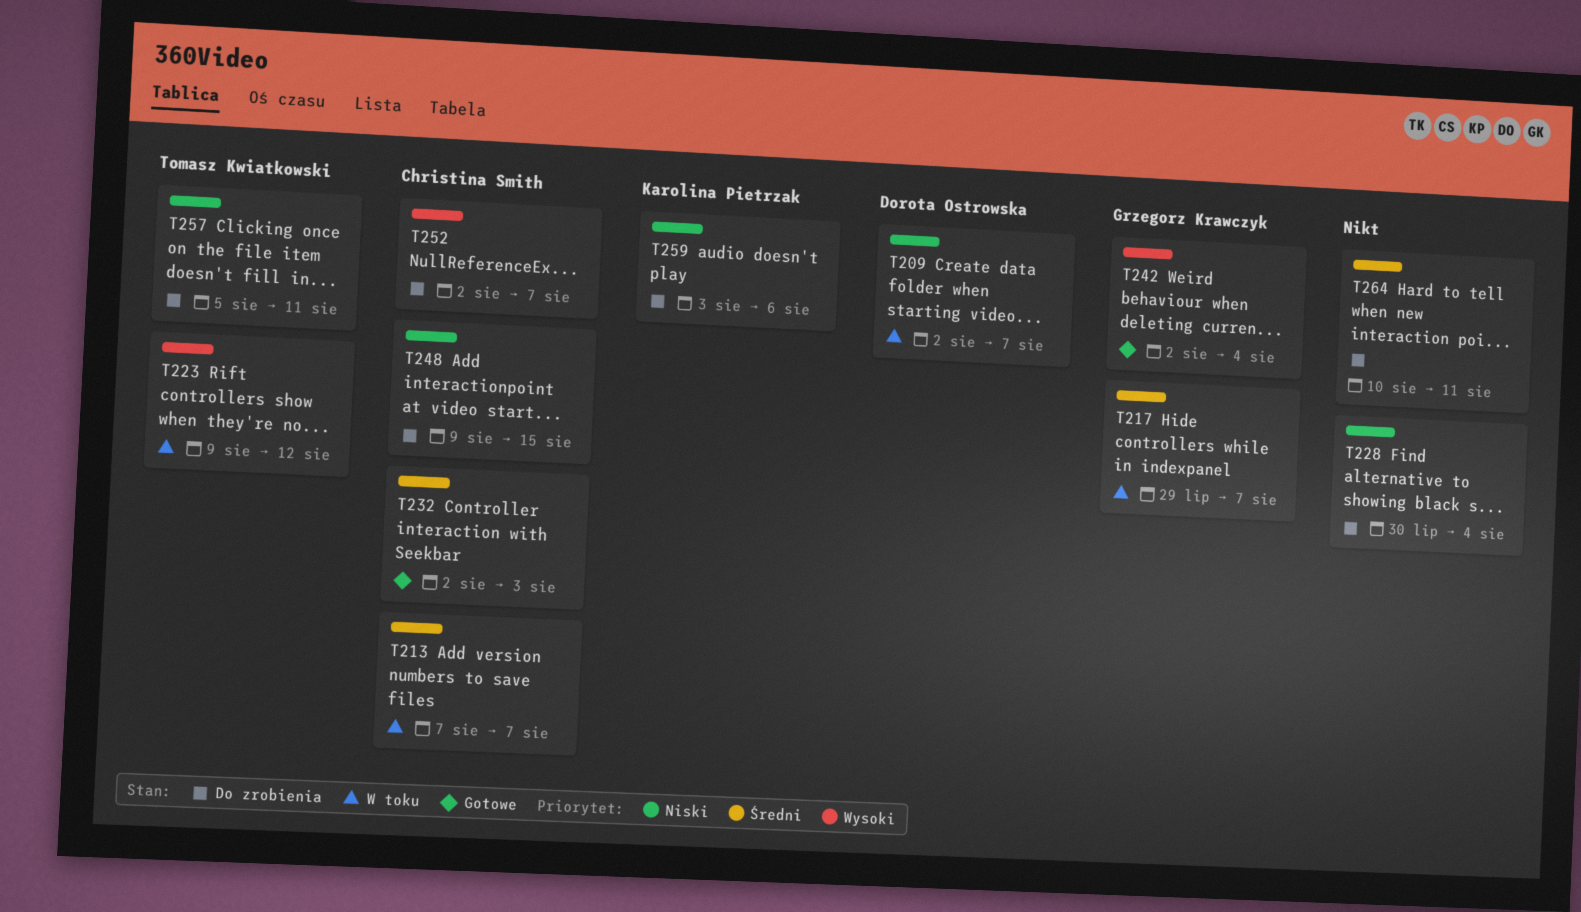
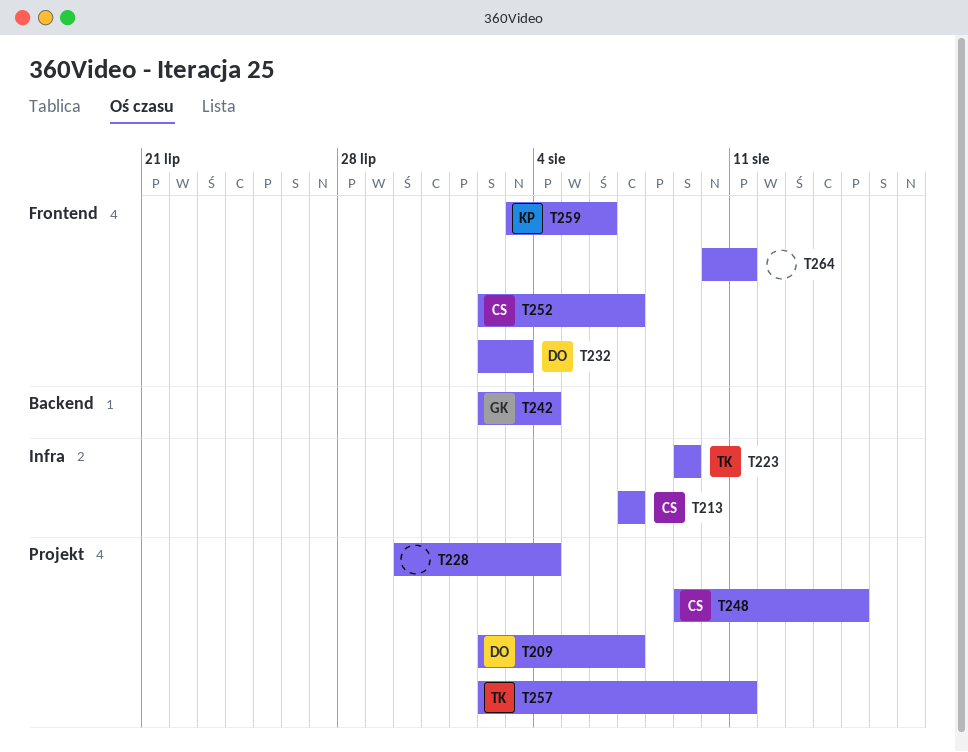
T217: present -> none
T223, due: Aug 12 -> Aug 9
T232, owner: Christina Smith -> Dorota Ostrowska
T257, start: Aug 5 -> Aug 2

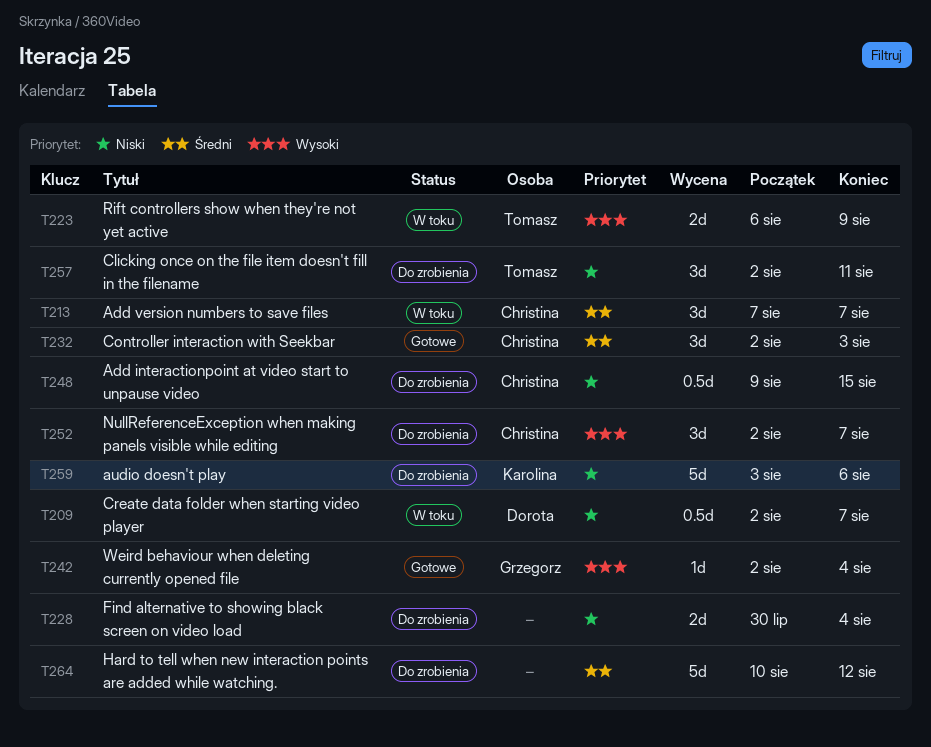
T223, start: Aug 9 -> Aug 6
T232, owner: Dorota -> Christina
T264, due: Aug 11 -> Aug 12

